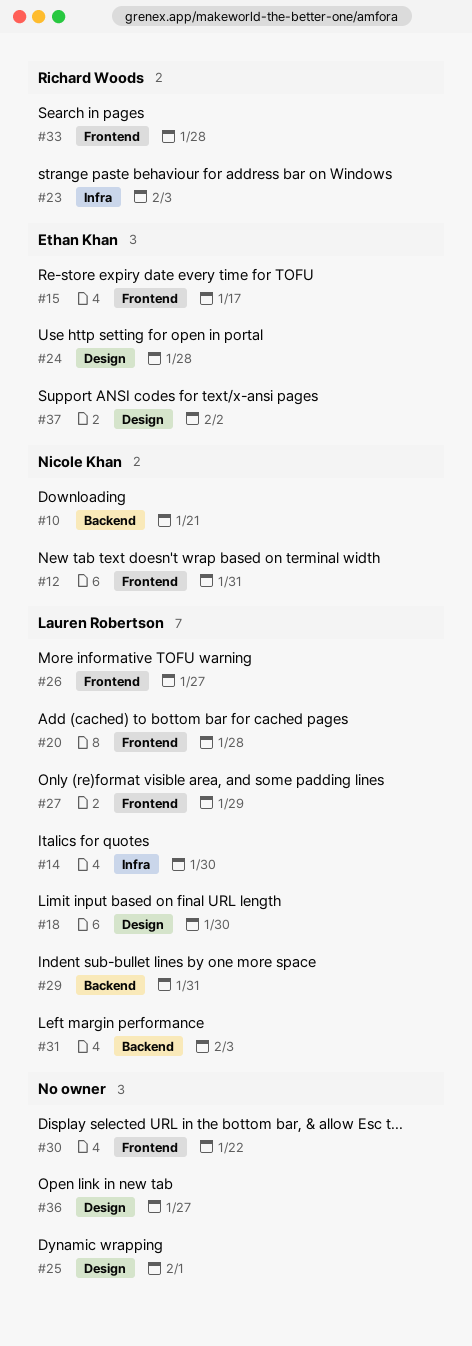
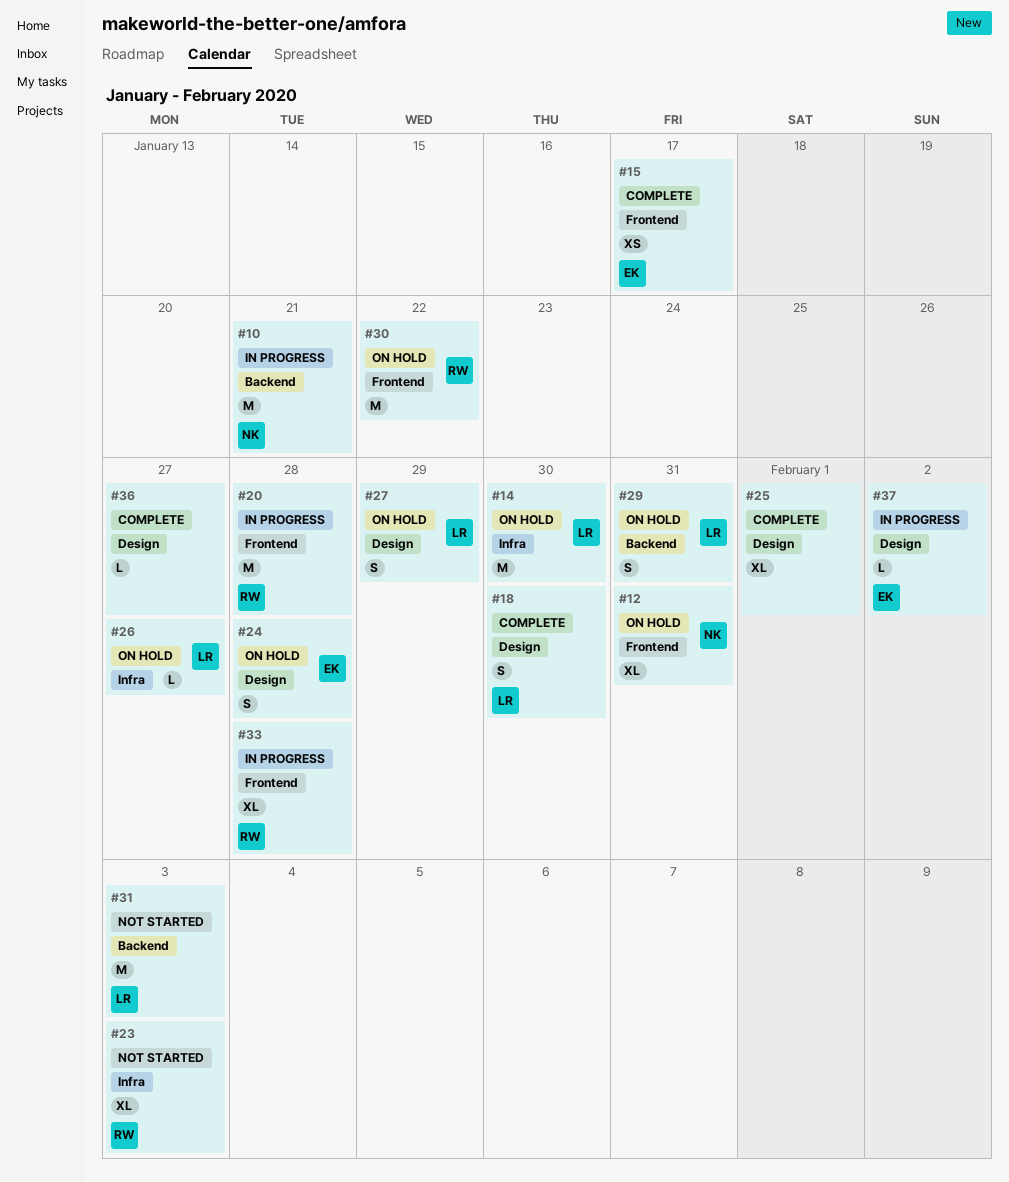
#20, owner: Lauren Robertson -> Richard Woods
#26, label: Frontend -> Infra
#27, label: Frontend -> Design
#30, owner: none -> Richard Woods

